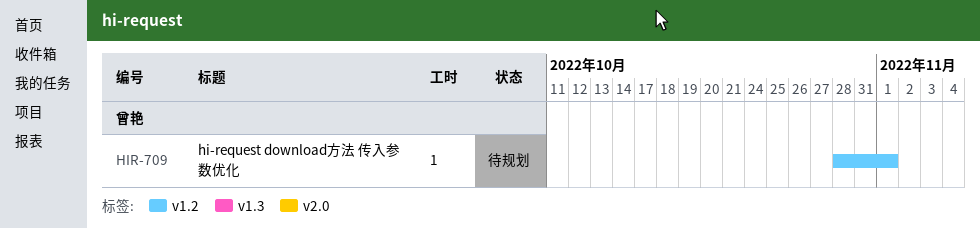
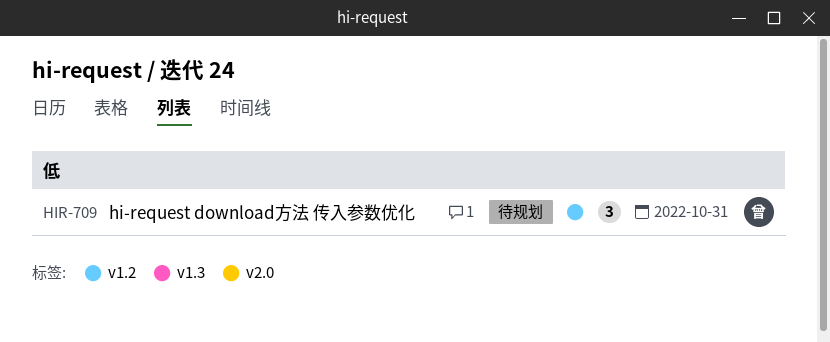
HIR-709, estimate: 1 -> 3
HIR-709, due: Nov 1 -> Oct 31

